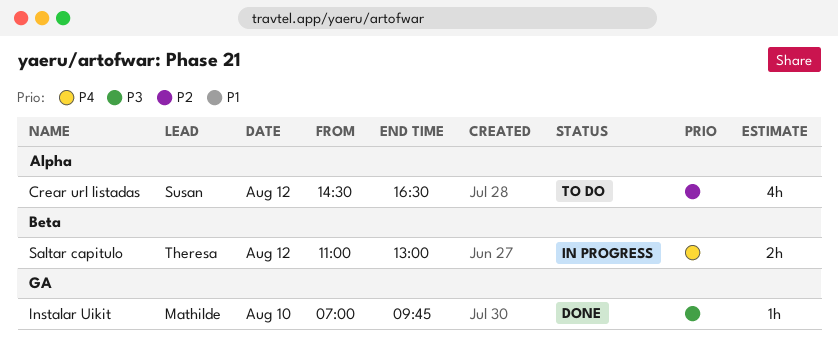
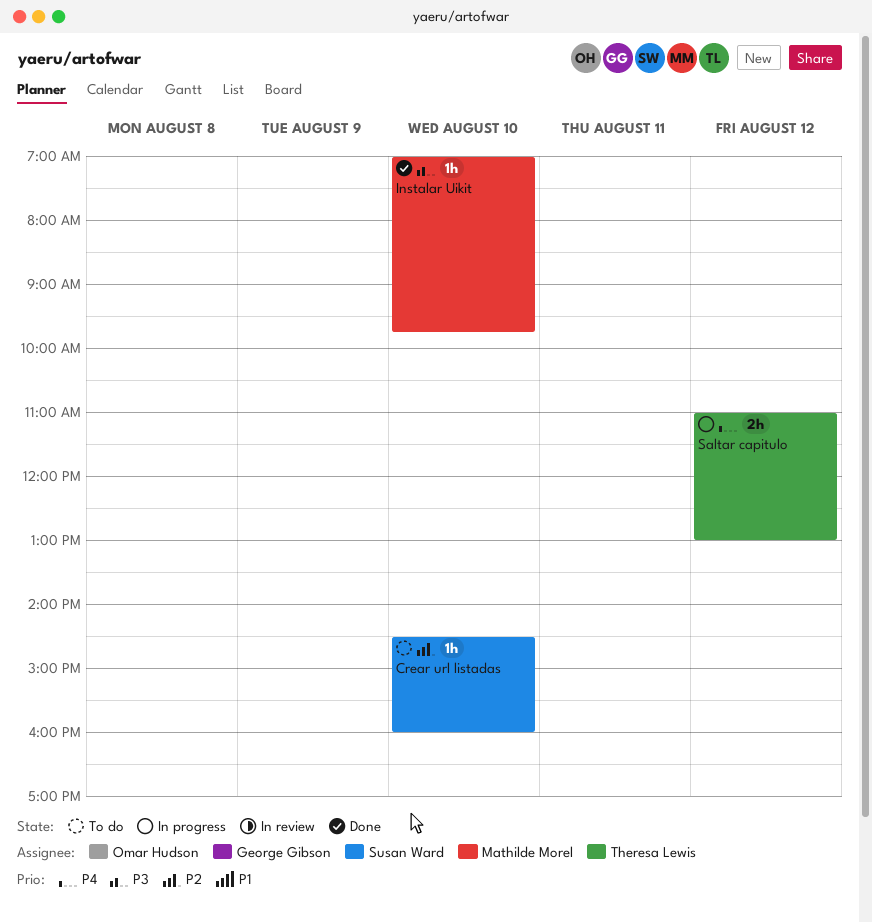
Crear url listadas, estimate: 4h -> 1h
Crear url listadas, day: Aug 12 -> Aug 10
Crear url listadas, ends: 16:30 -> 16:00

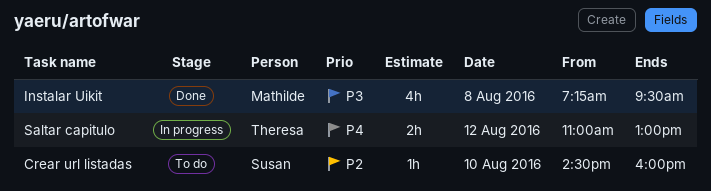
Instalar Uikit, estimate: 1h -> 4h
Instalar Uikit, day: Aug 10 -> Aug 8
Instalar Uikit, begins: 07:00 -> 07:15
Instalar Uikit, ends: 09:45 -> 09:30

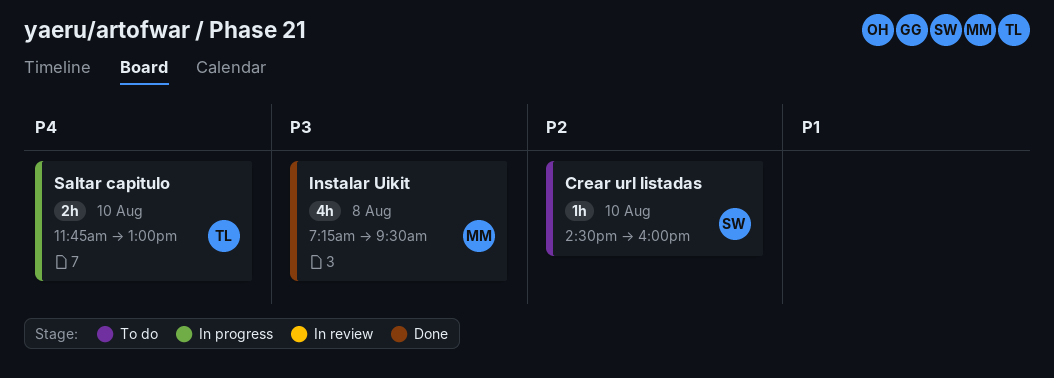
Saltar capitulo, day: Aug 12 -> Aug 10
Saltar capitulo, begins: 11:00 -> 11:45

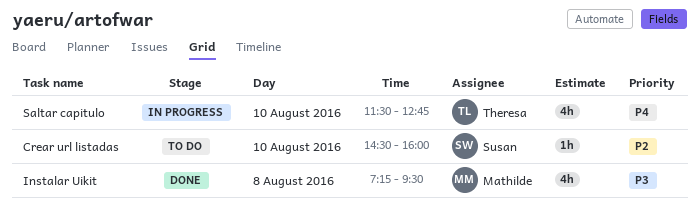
Saltar capitulo, estimate: 2h -> 4h
Saltar capitulo, begins: 11:45 -> 11:30
Saltar capitulo, ends: 13:00 -> 12:45

